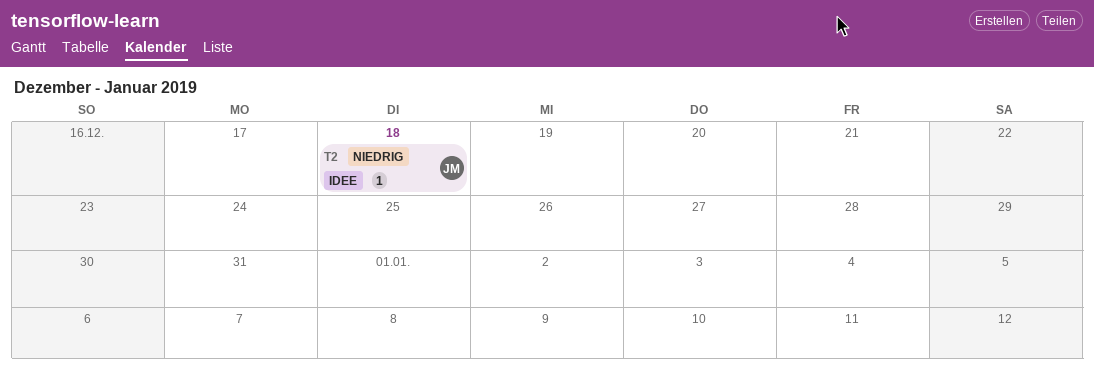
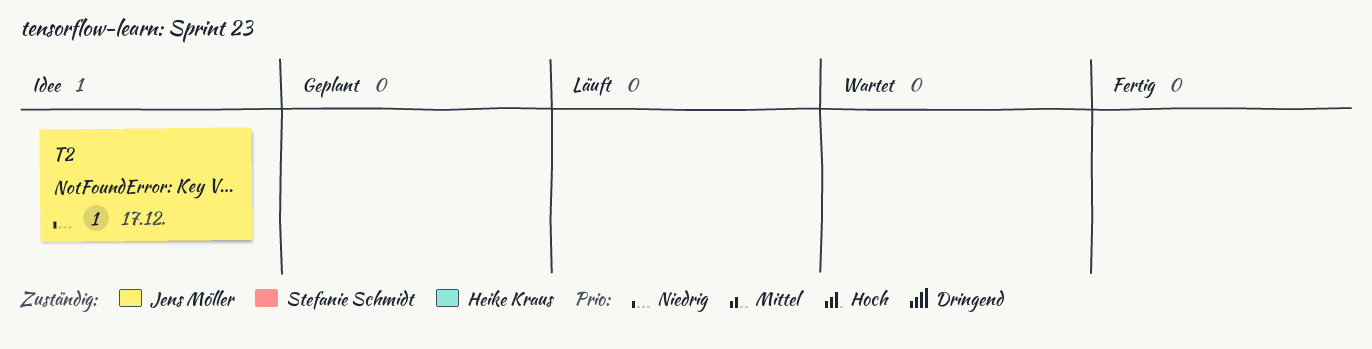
T2, due: Dec 18 -> Dec 17

